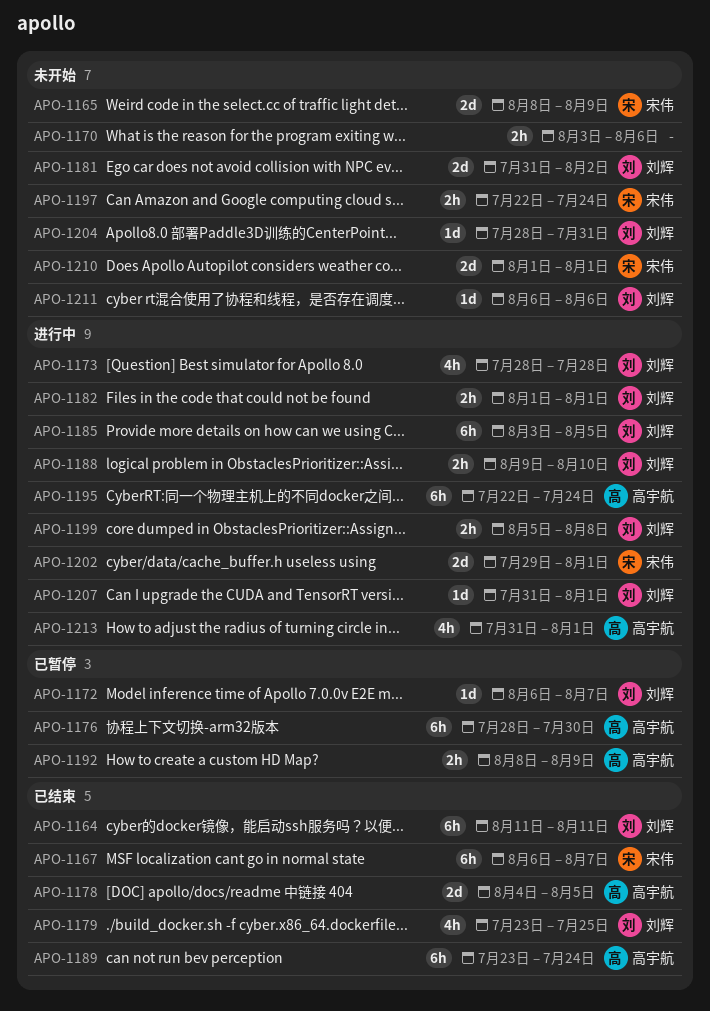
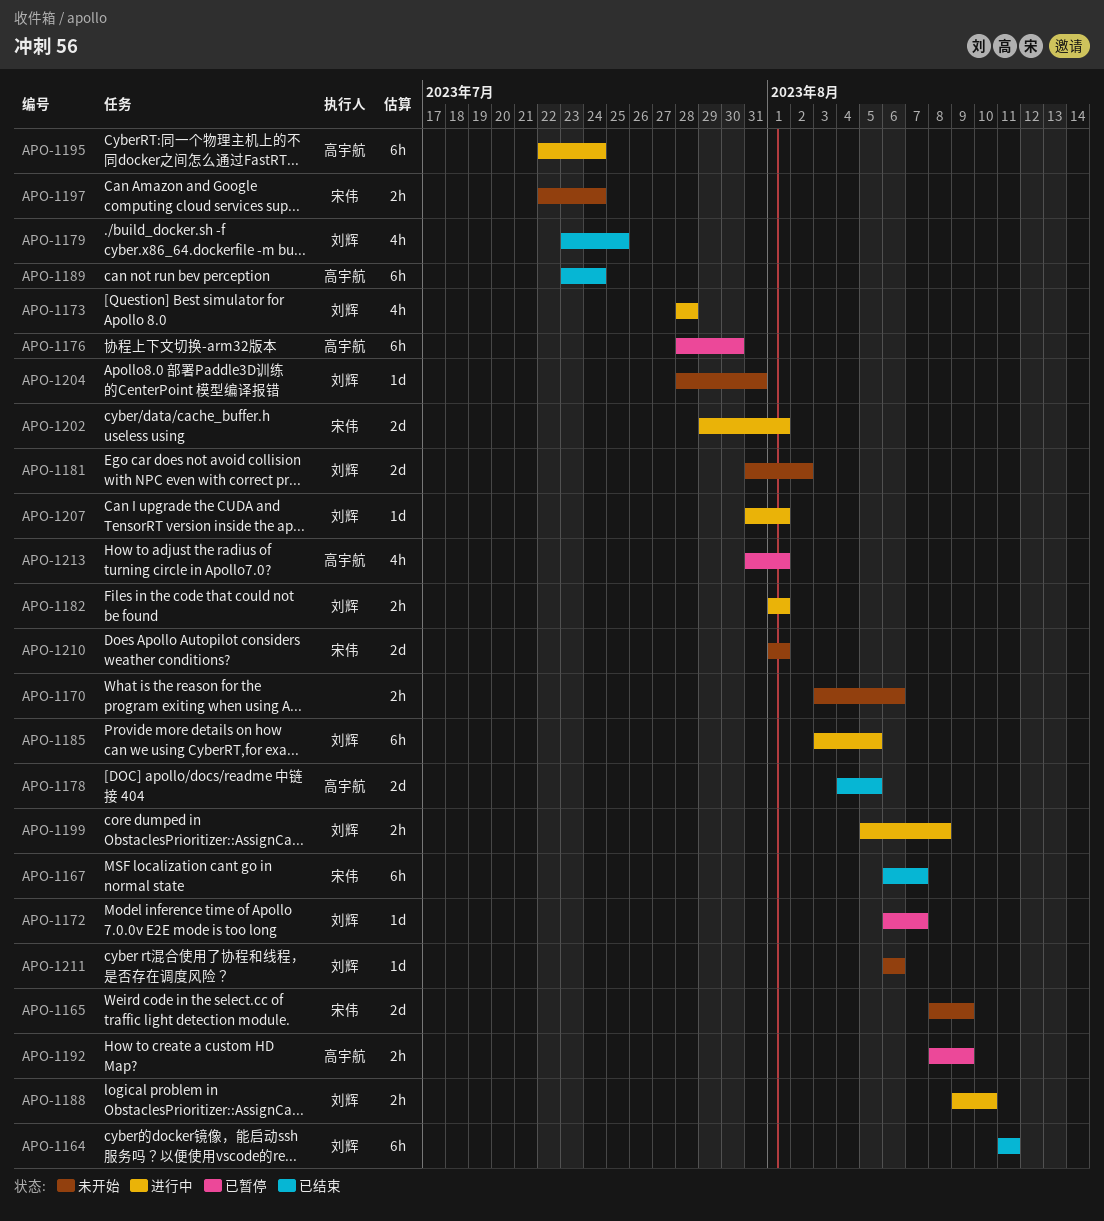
APO-1213, status: 进行中 -> 已暂停

